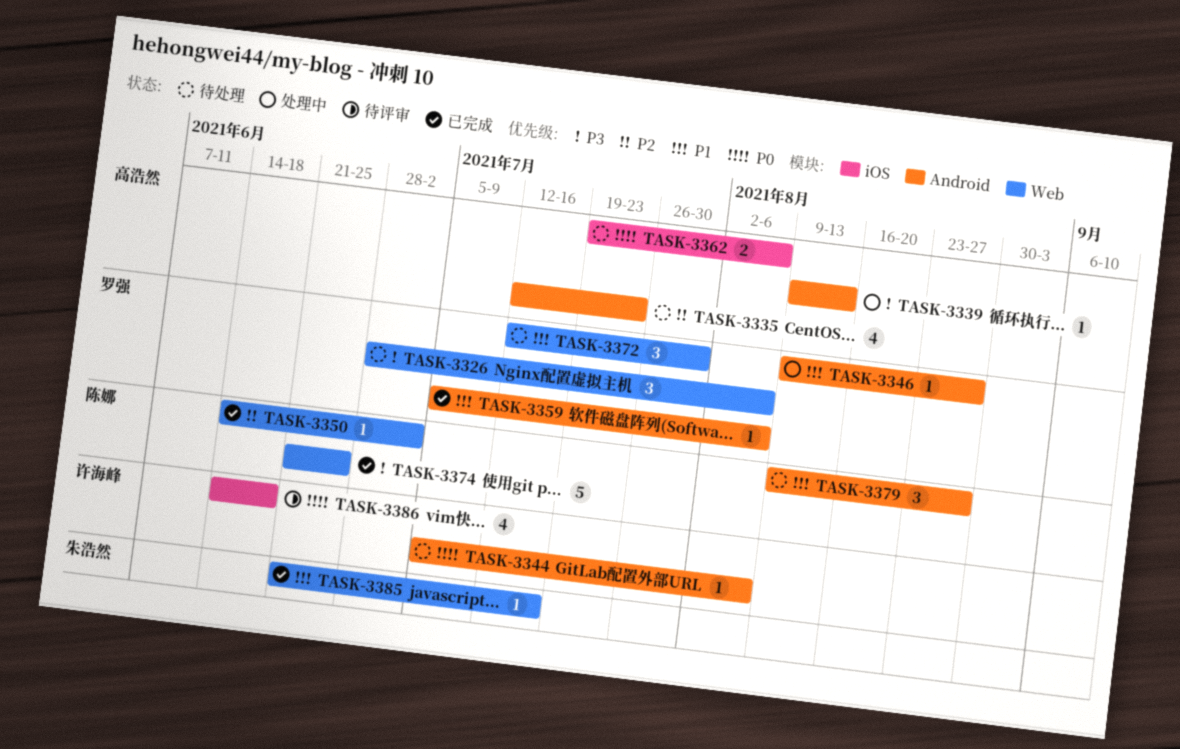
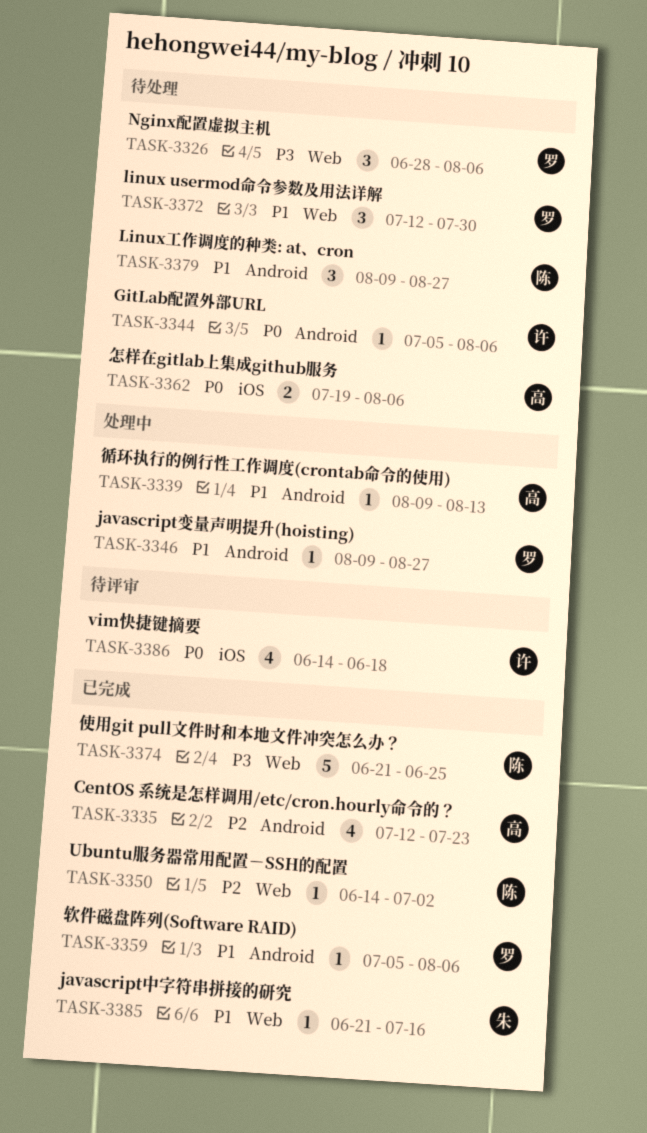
TASK-3335, status: 待处理 -> 已完成
TASK-3339, priority: P3 -> P1

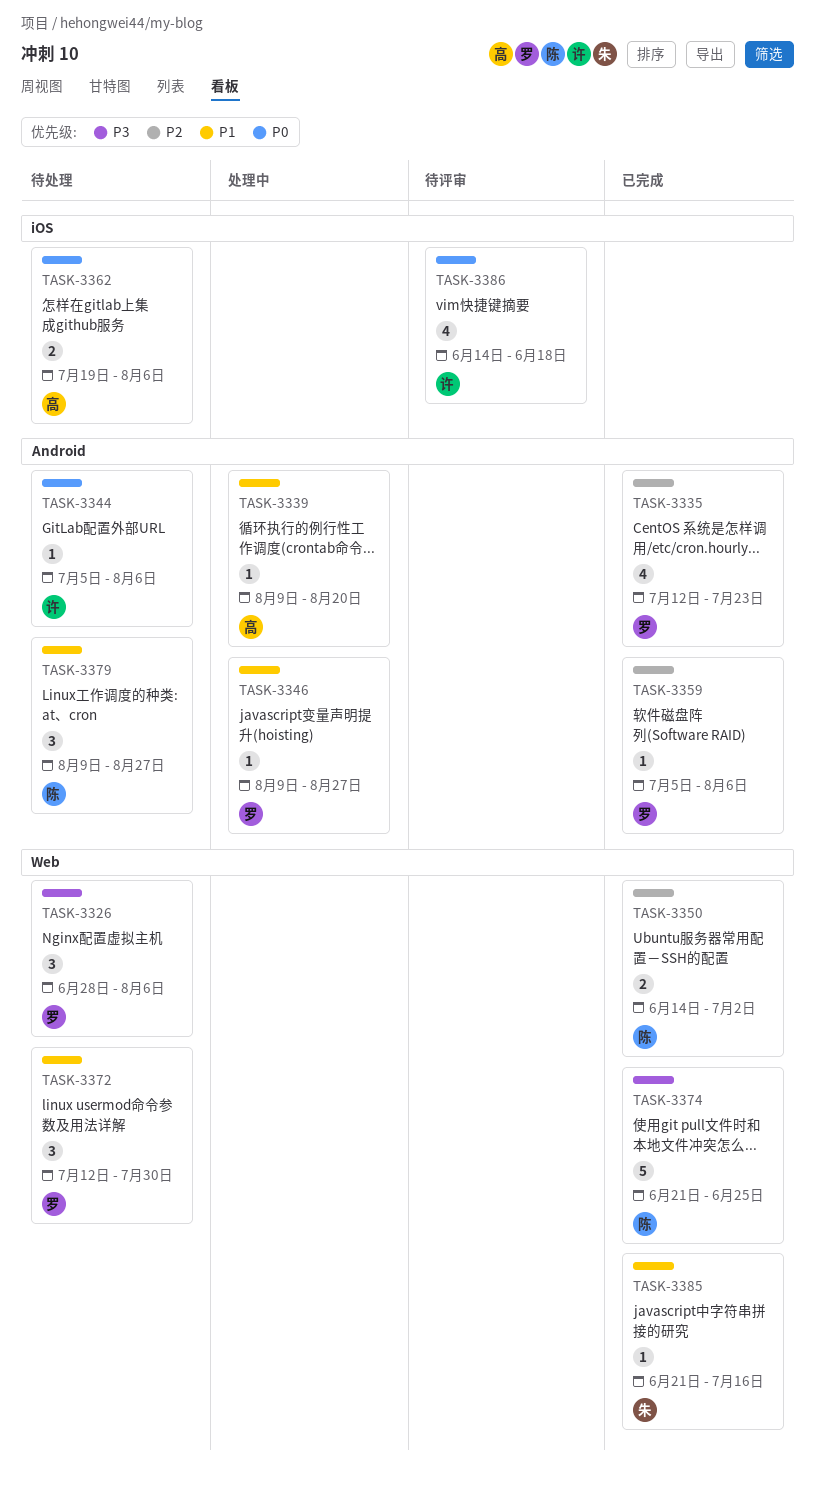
TASK-3335, owner: 高 -> 罗
TASK-3339, due: Aug 13 -> Aug 20
TASK-3350, estimate: 1 -> 2
TASK-3359, priority: P1 -> P2

